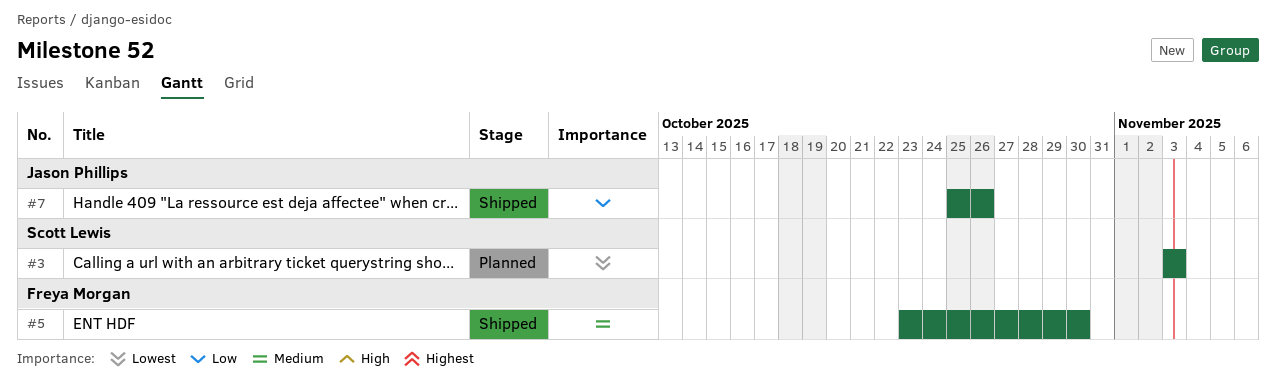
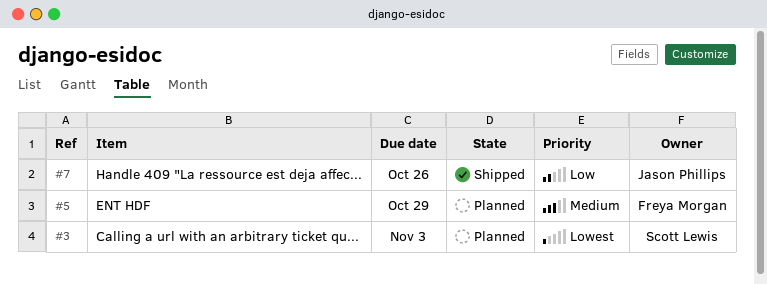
#5, status: Shipped -> Planned
#5, due: Oct 30 -> Oct 29

